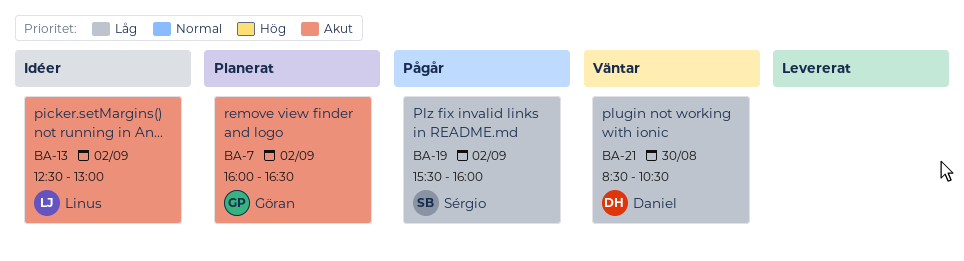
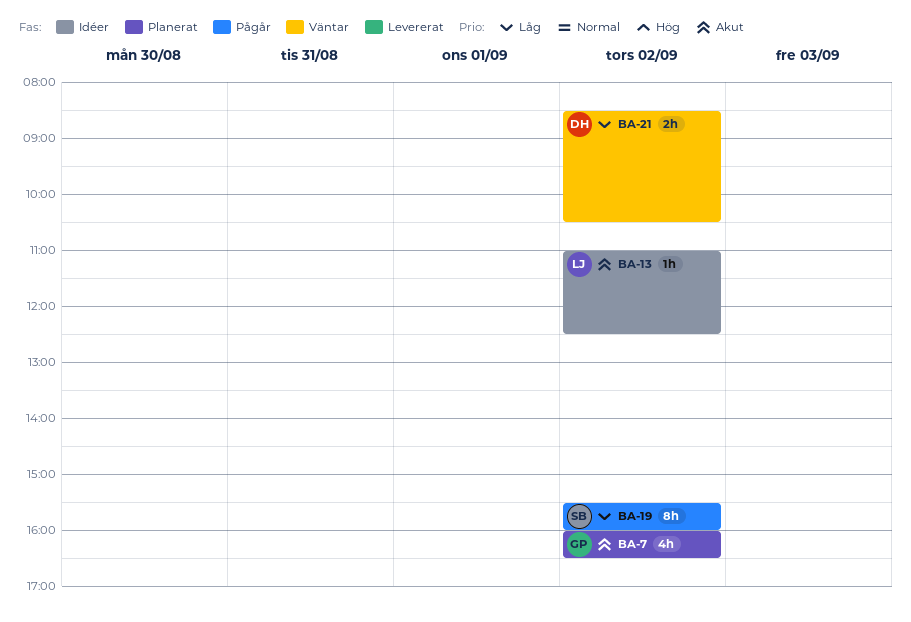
BA-13, begins: 12:30 -> 11:00
BA-13, ends: 13:00 -> 12:30
BA-21, day: Aug 30 -> Sep 2

